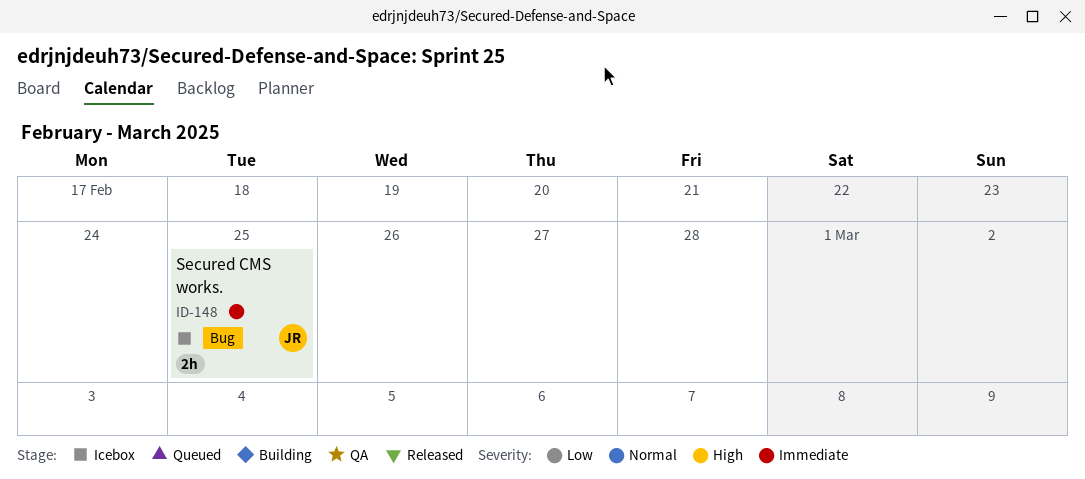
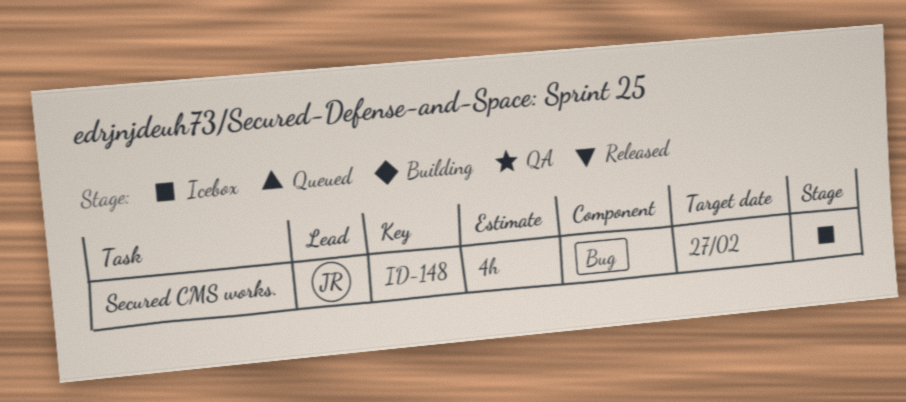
ID-148, estimate: 2h -> 4h
ID-148, due: Feb 25 -> Feb 27

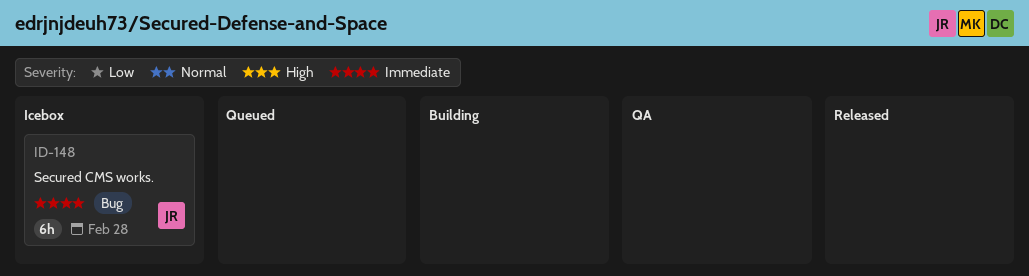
ID-148, estimate: 4h -> 6h
ID-148, due: Feb 27 -> Feb 28

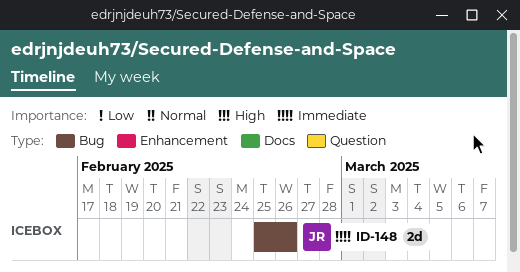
ID-148, estimate: 6h -> 2d
ID-148, due: Feb 28 -> Feb 26

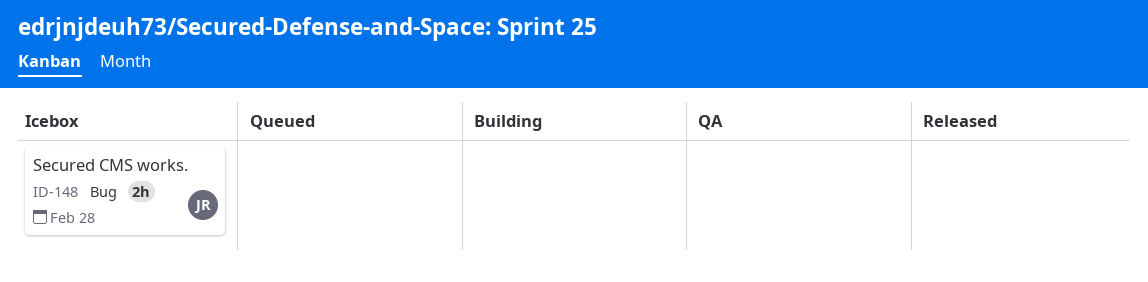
ID-148, estimate: 2d -> 2h
ID-148, due: Feb 26 -> Feb 28

